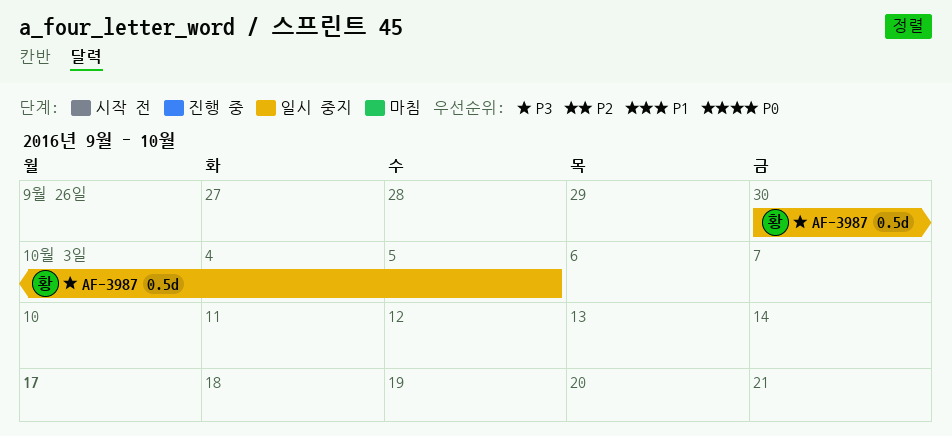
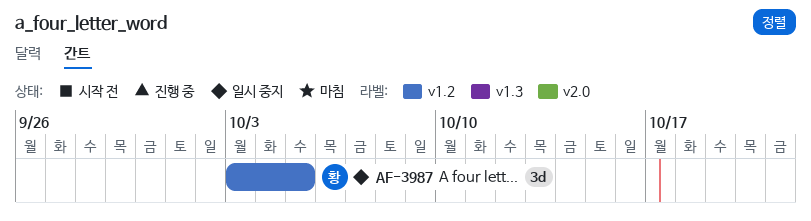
AF-3987, estimate: 0.5d -> 3d
AF-3987, start: Sep 30 -> Oct 3

